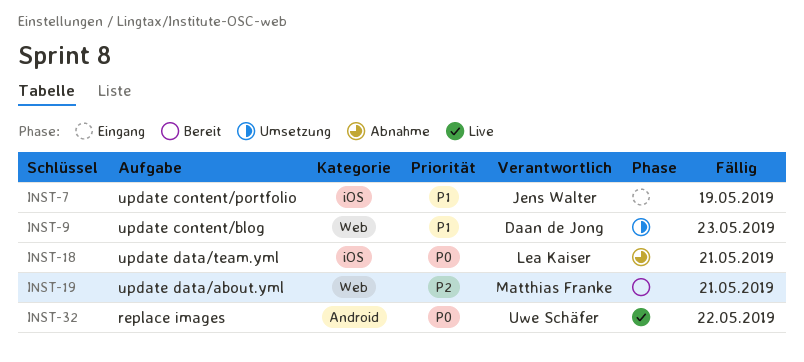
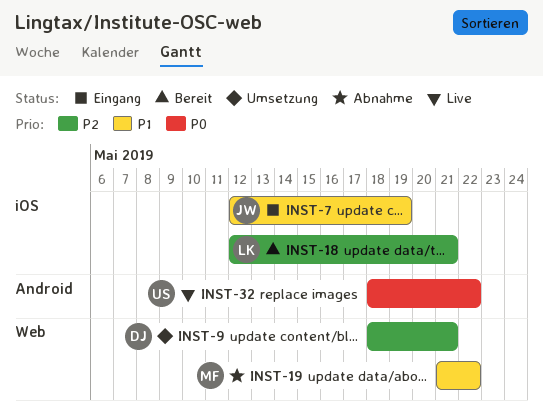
INST-9, priority: P1 -> P2
INST-9, due: May 23 -> May 21
INST-18, status: Abnahme -> Bereit
INST-18, priority: P0 -> P2
INST-19, status: Bereit -> Abnahme
INST-19, priority: P2 -> P1
INST-19, due: May 21 -> May 22

